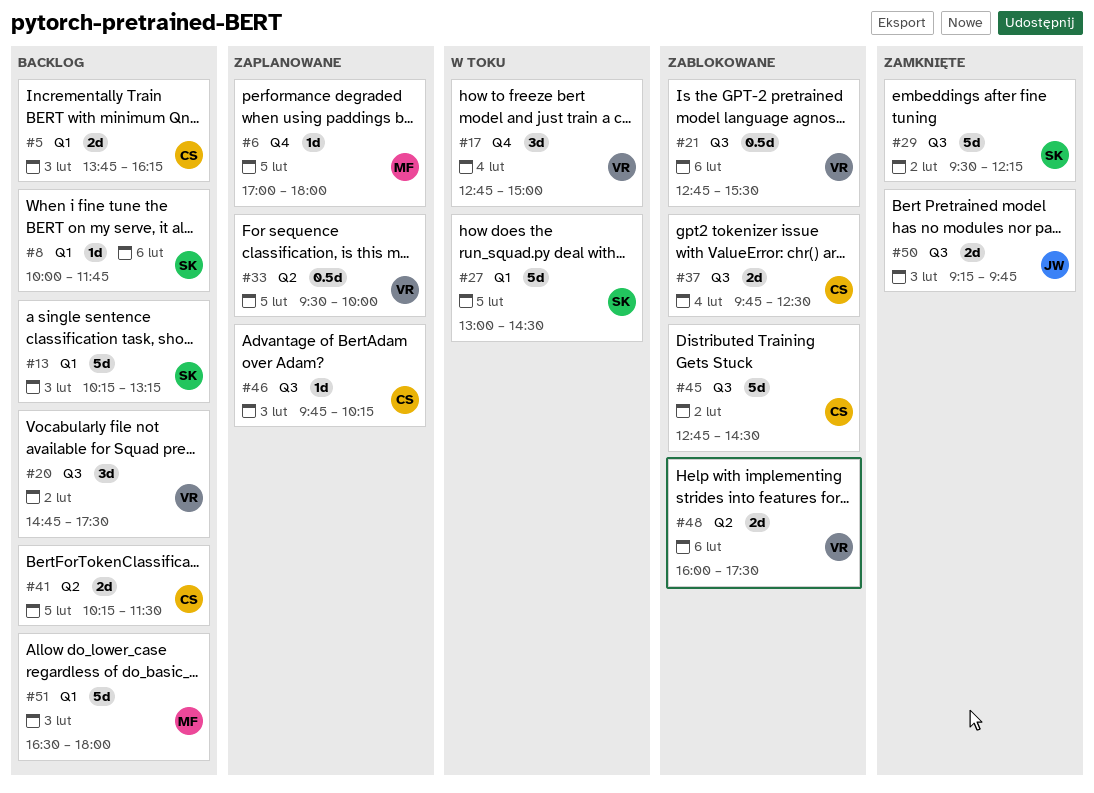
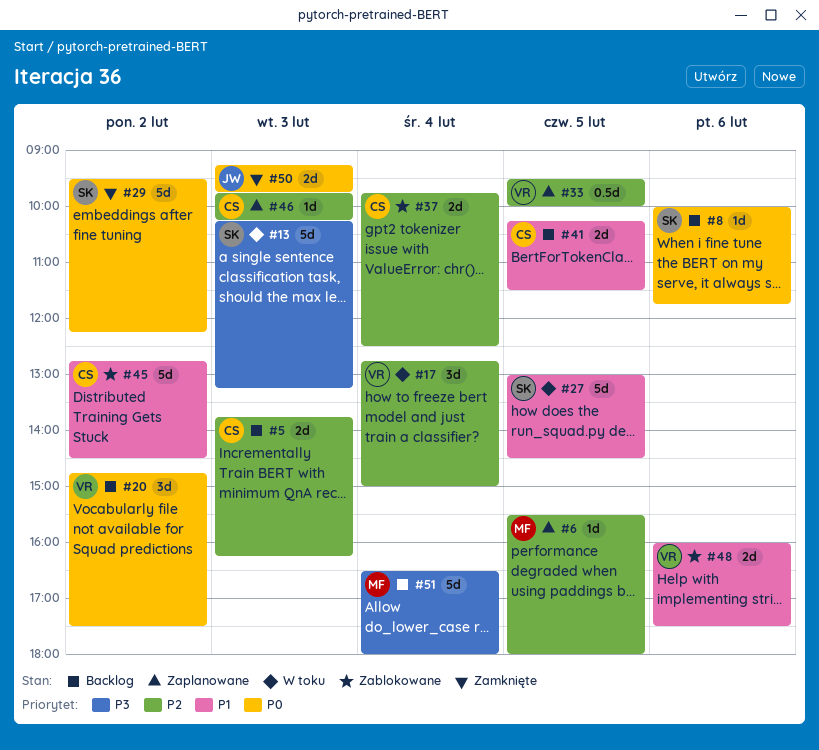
#6, begins: 17:00 -> 15:30
#13, status: Backlog -> W toku
#21: present -> none
#51, day: Feb 3 -> Feb 4

